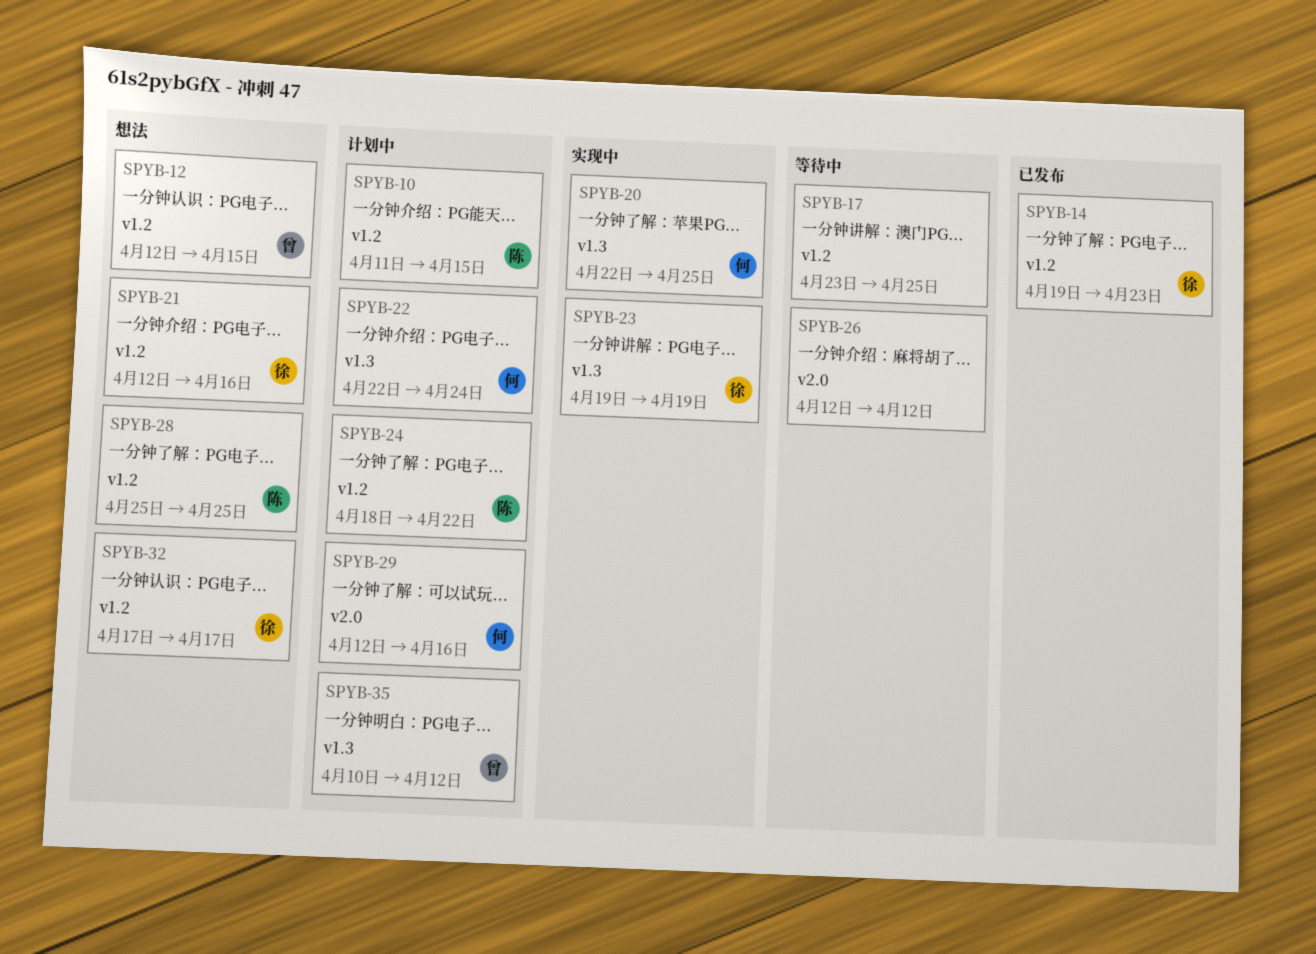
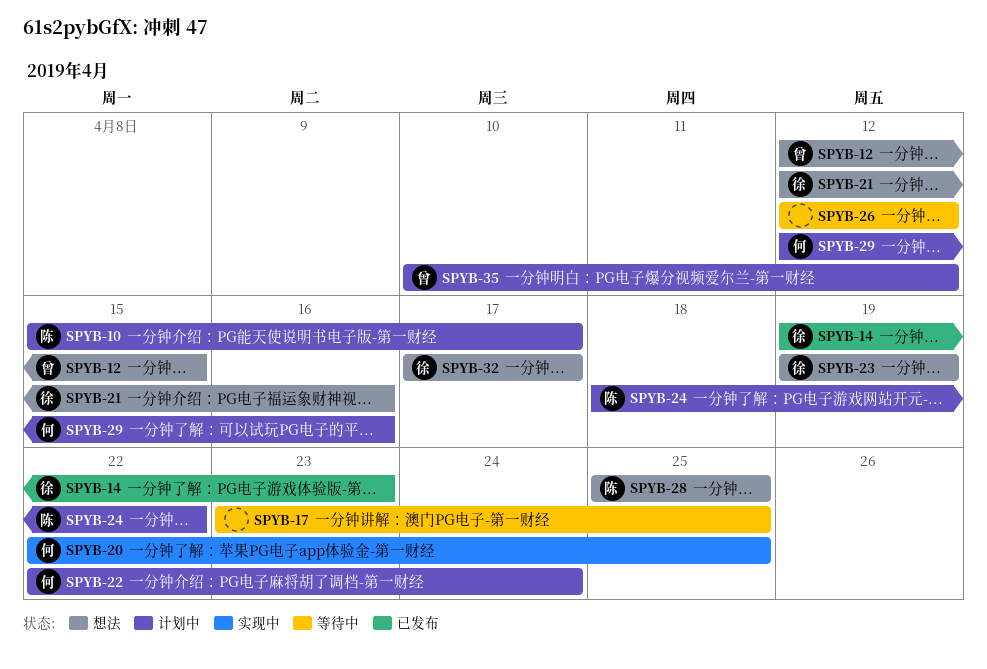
SPYB-10, start: Apr 11 -> Apr 15
SPYB-10, due: Apr 15 -> Apr 17
SPYB-23, status: 实现中 -> 想法

